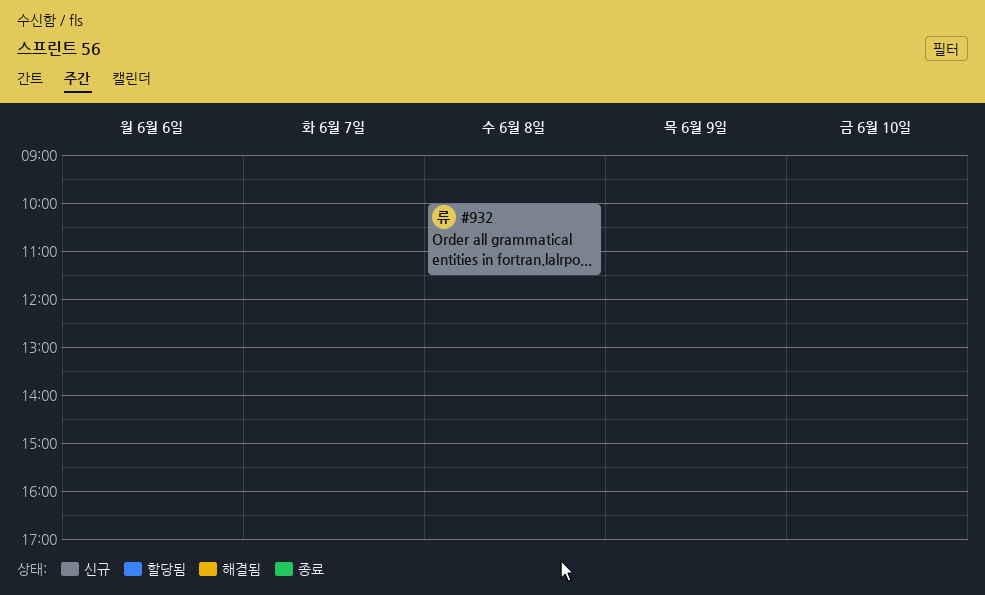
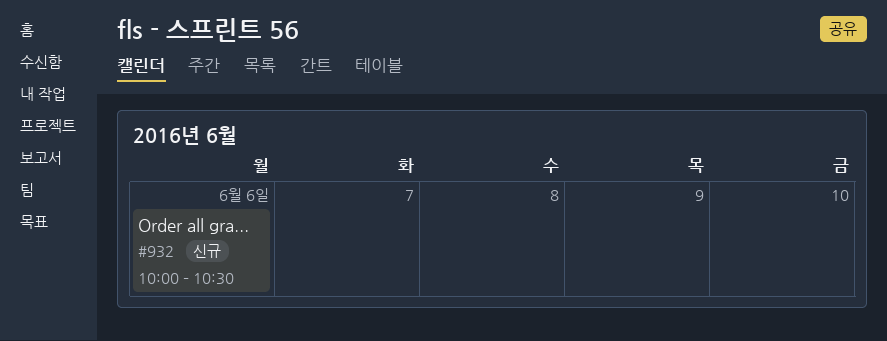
#932, day: Jun 8 -> Jun 6
#932, ends: 11:30 -> 10:30

